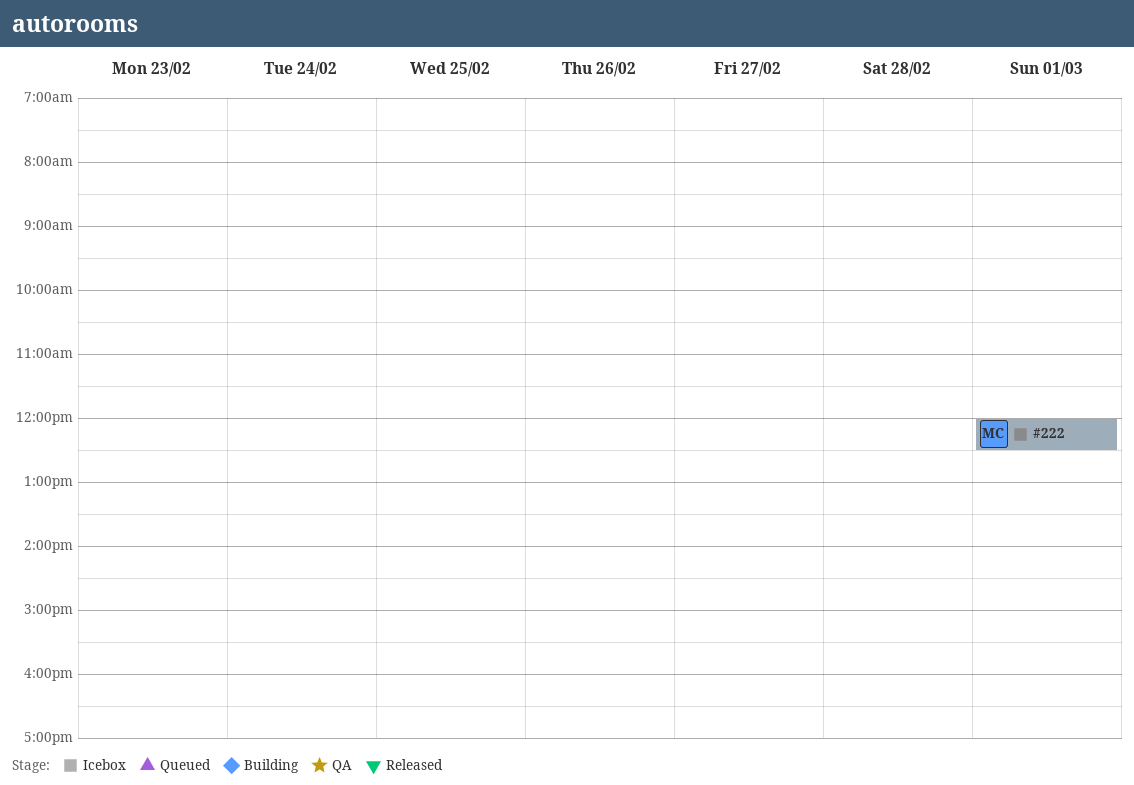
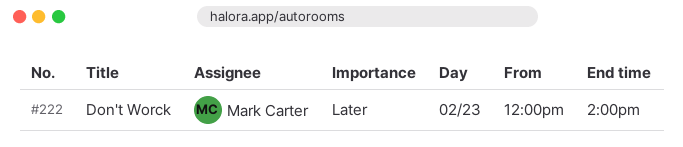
#222, day: Mar 1 -> Feb 23
#222, ends: 12:30 -> 14:00

